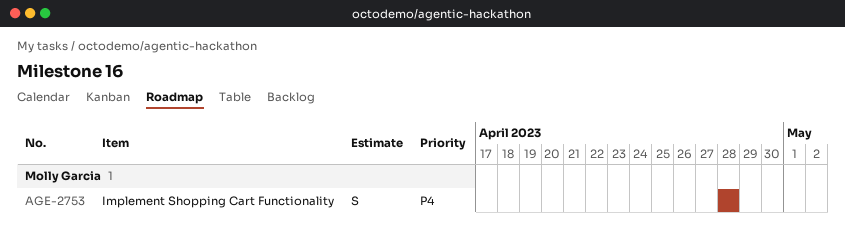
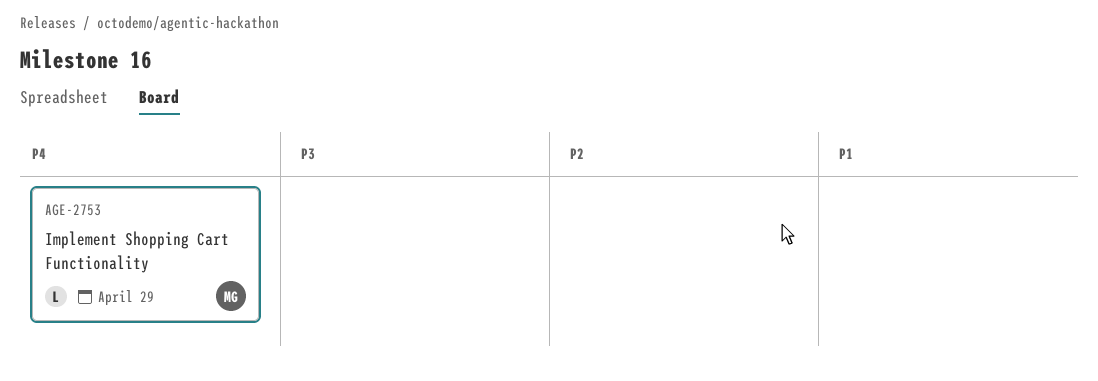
AGE-2753, estimate: S -> L
AGE-2753, due: Apr 28 -> Apr 29

